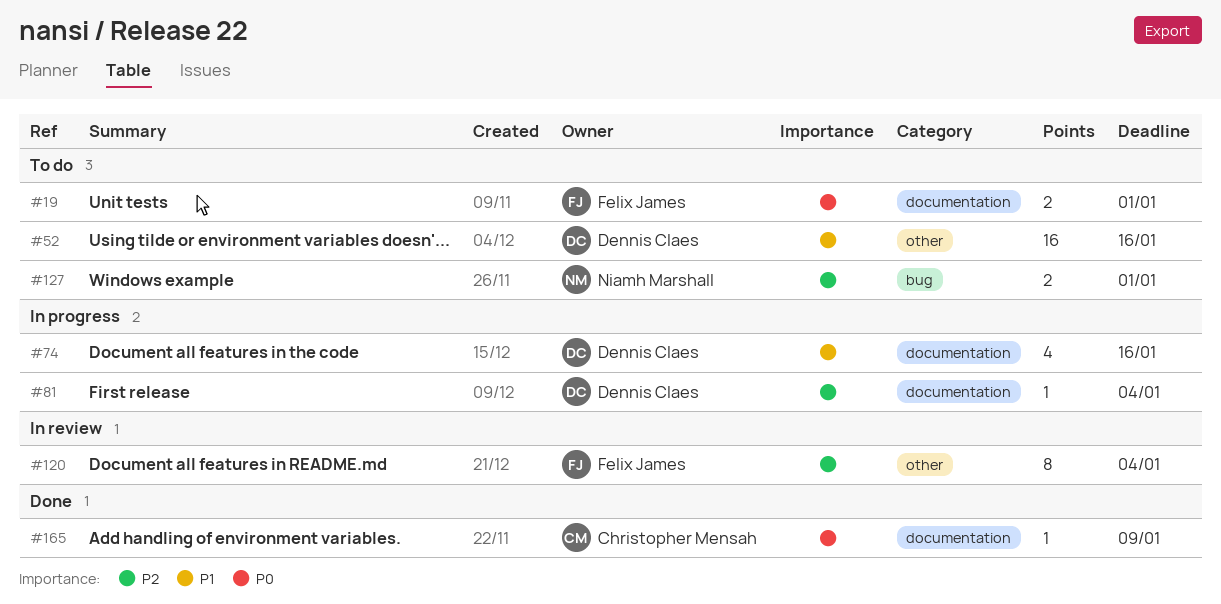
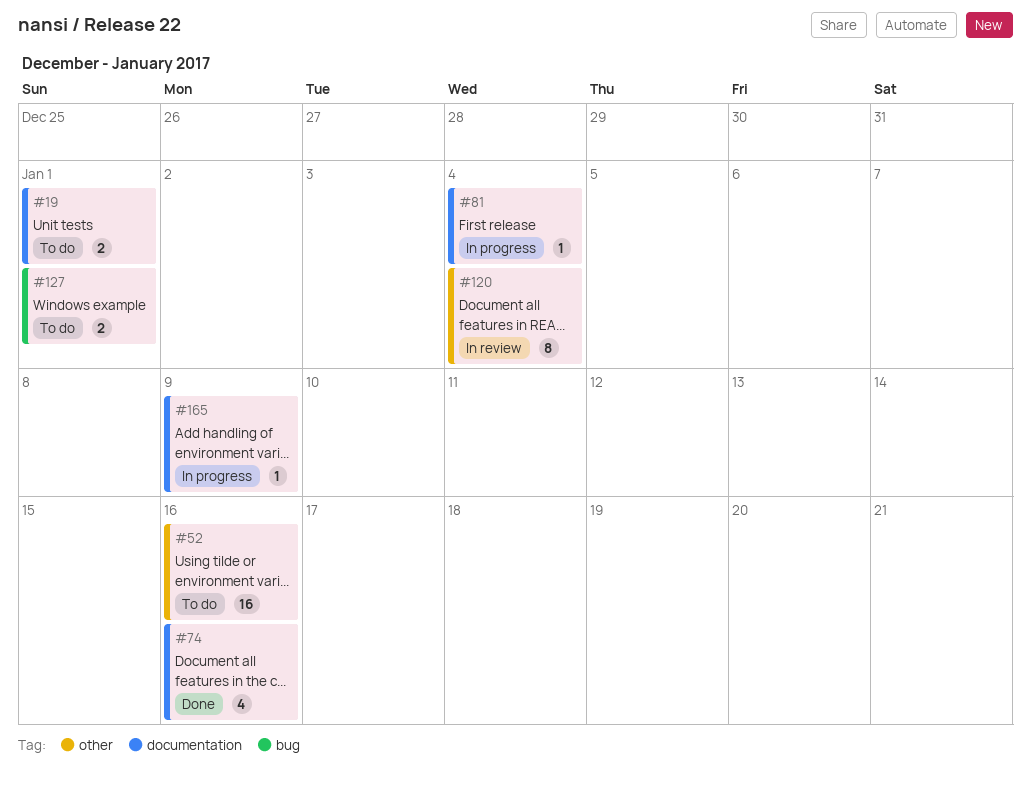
#74, status: In progress -> Done
#165, status: Done -> In progress

